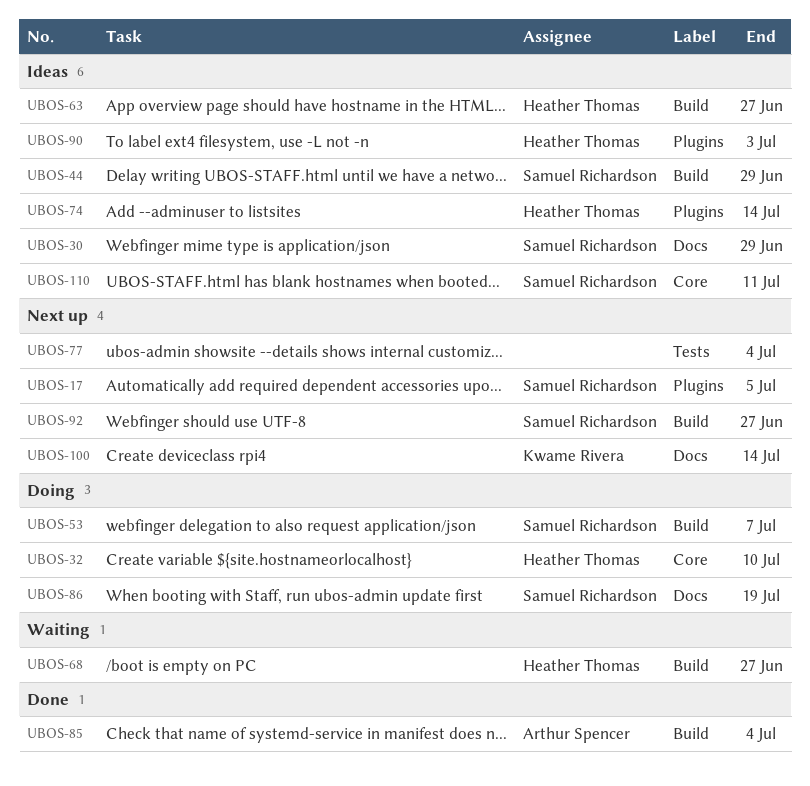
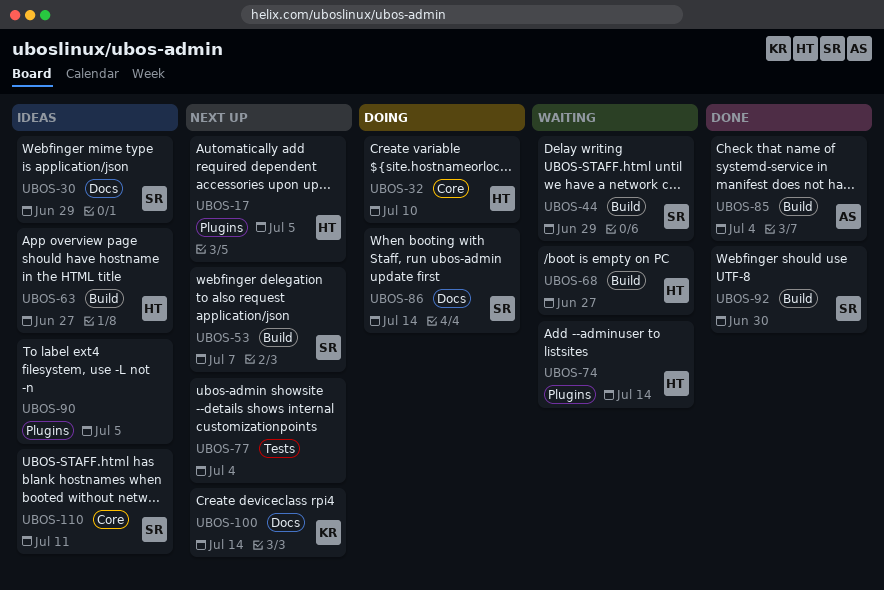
UBOS-17, owner: Samuel Richardson -> Heather Thomas
UBOS-44, status: Ideas -> Waiting
UBOS-53, status: Doing -> Next up
UBOS-74, status: Ideas -> Waiting
UBOS-86, due: Jul 19 -> Jul 14
UBOS-90, owner: Heather Thomas -> none
UBOS-90, due: Jul 3 -> Jul 5
UBOS-92, status: Next up -> Done
UBOS-92, due: Jun 27 -> Jun 30

